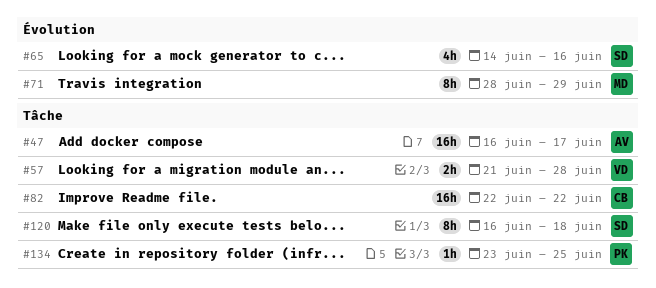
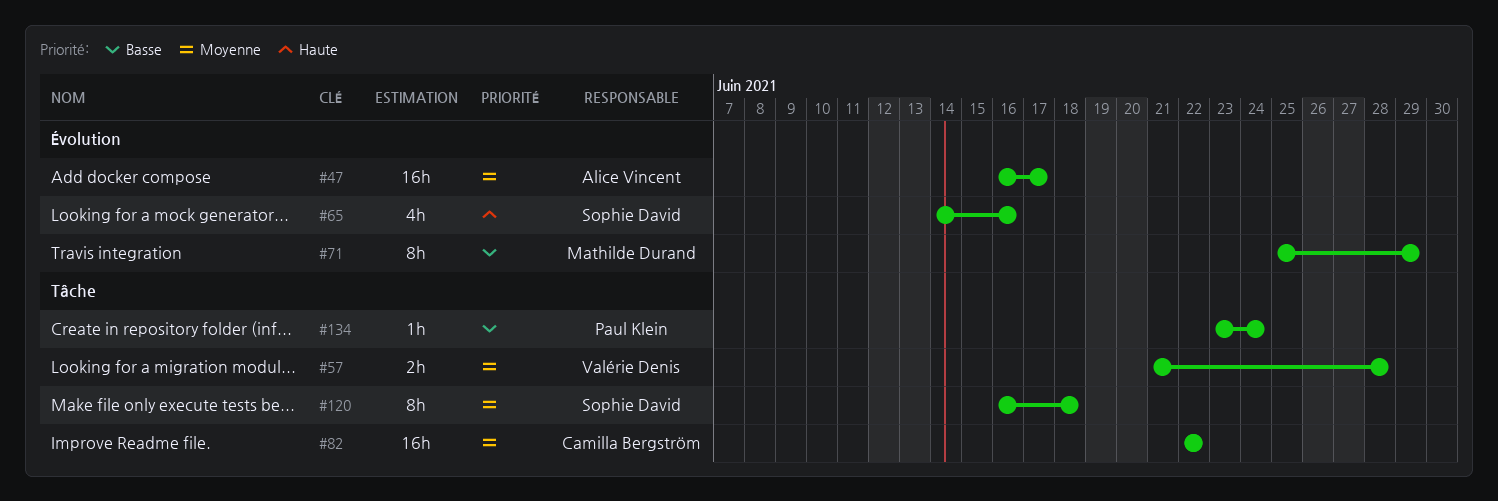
#47, label: Tâche -> Évolution
#71, start: Jun 28 -> Jun 25
#134, due: Jun 25 -> Jun 24

